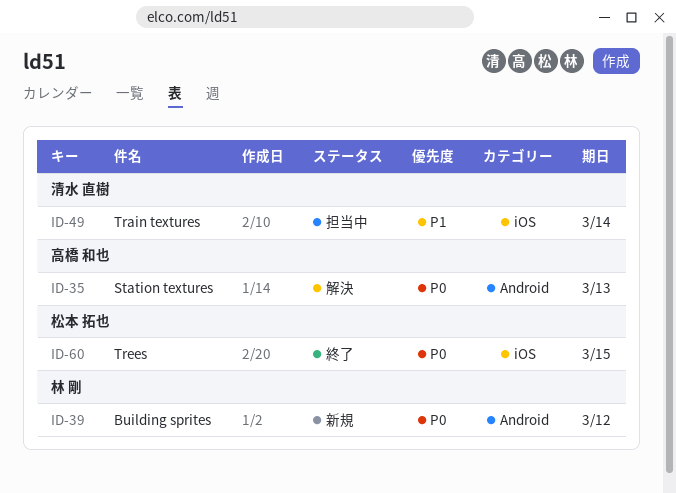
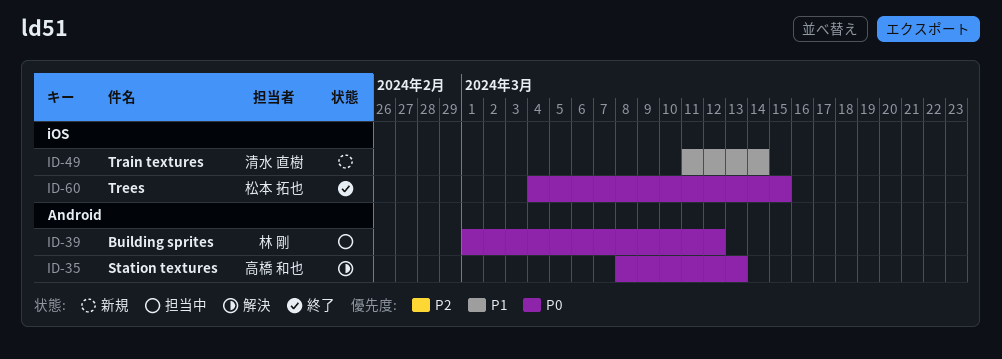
ID-39, status: 新規 -> 担当中
ID-49, status: 担当中 -> 新規

